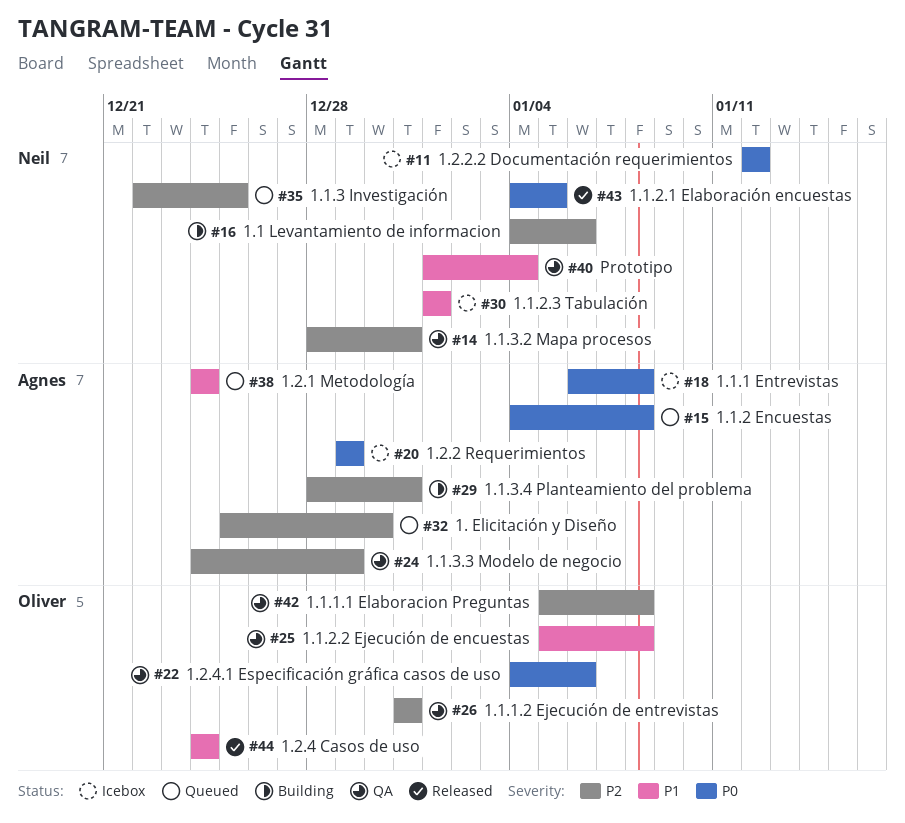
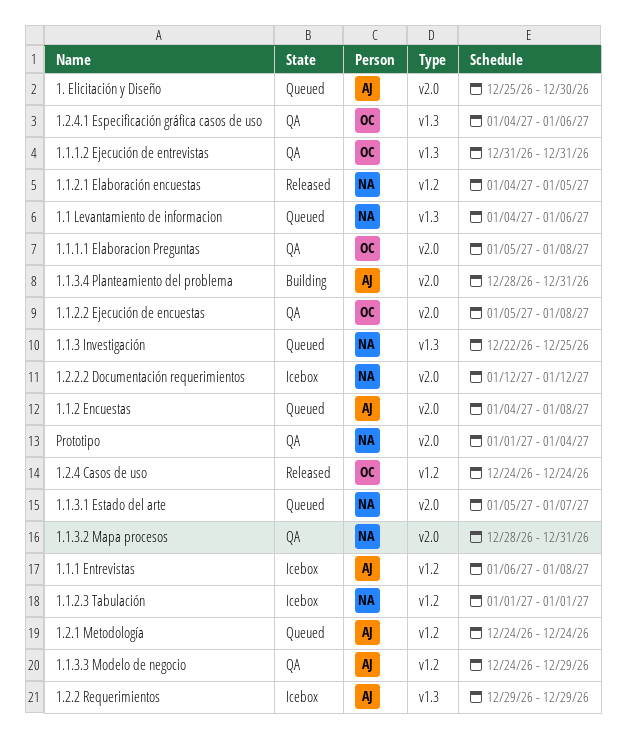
1.1 Levantamiento de informacion, status: Building -> Queued
1.1.3.1 Estado del arte: none -> present

